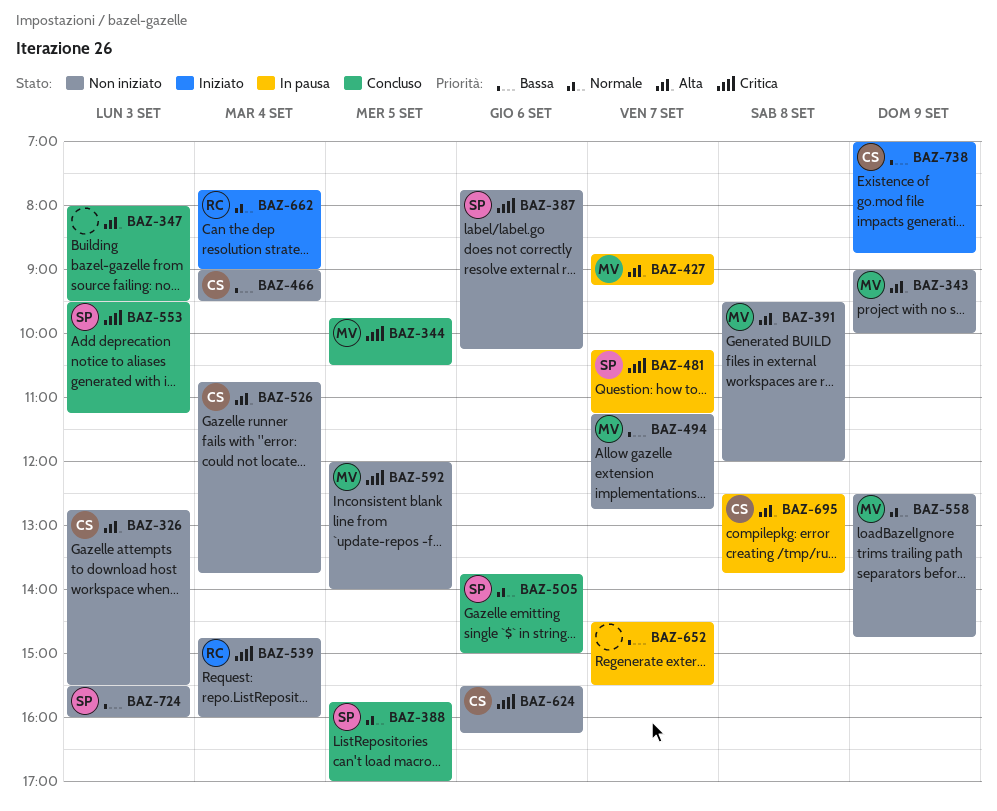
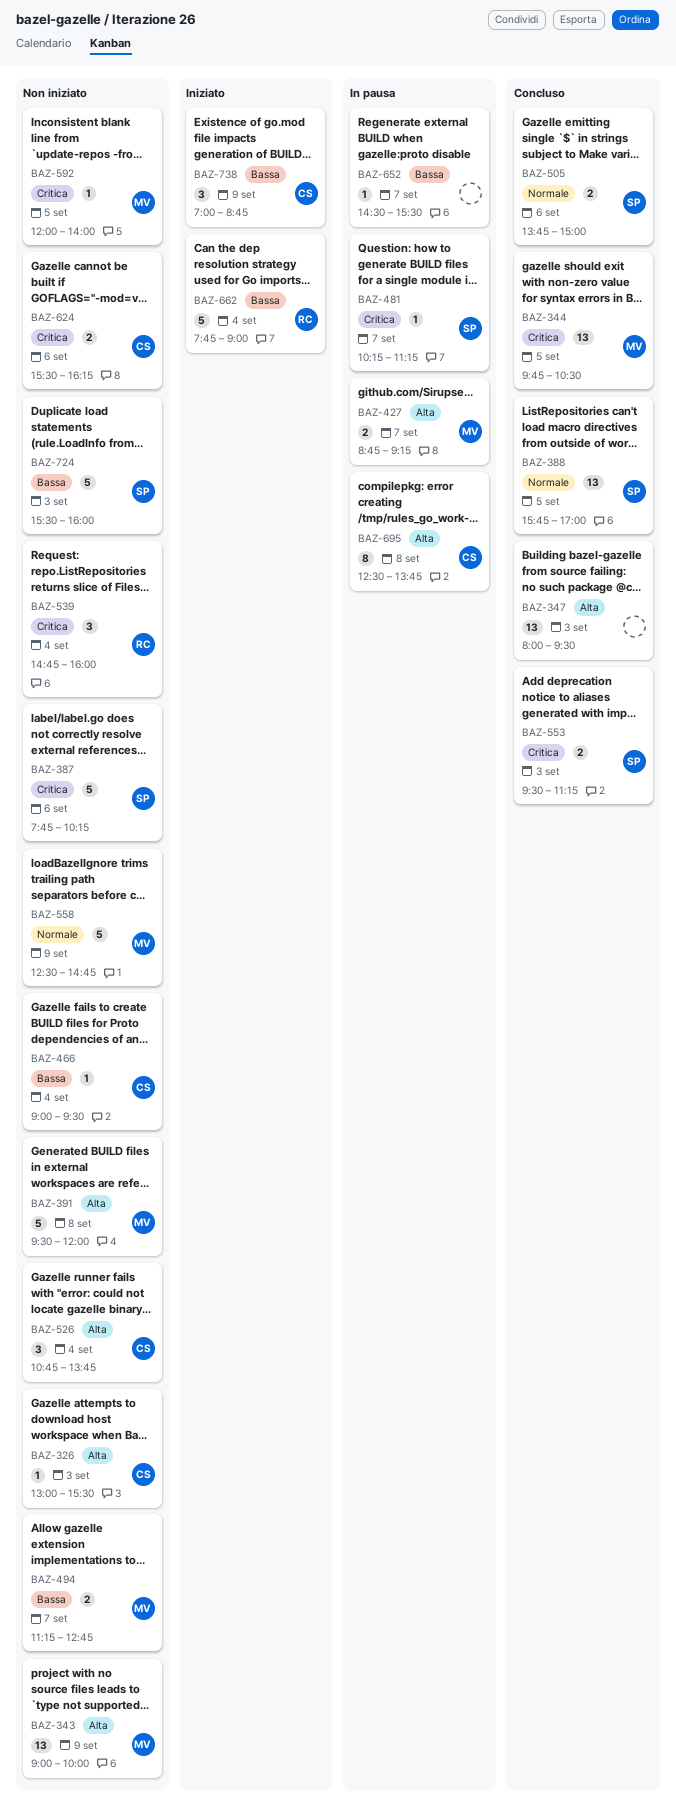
BAZ-326, begins: 12:45 -> 13:00
BAZ-662, priority: Normale -> Bassa

